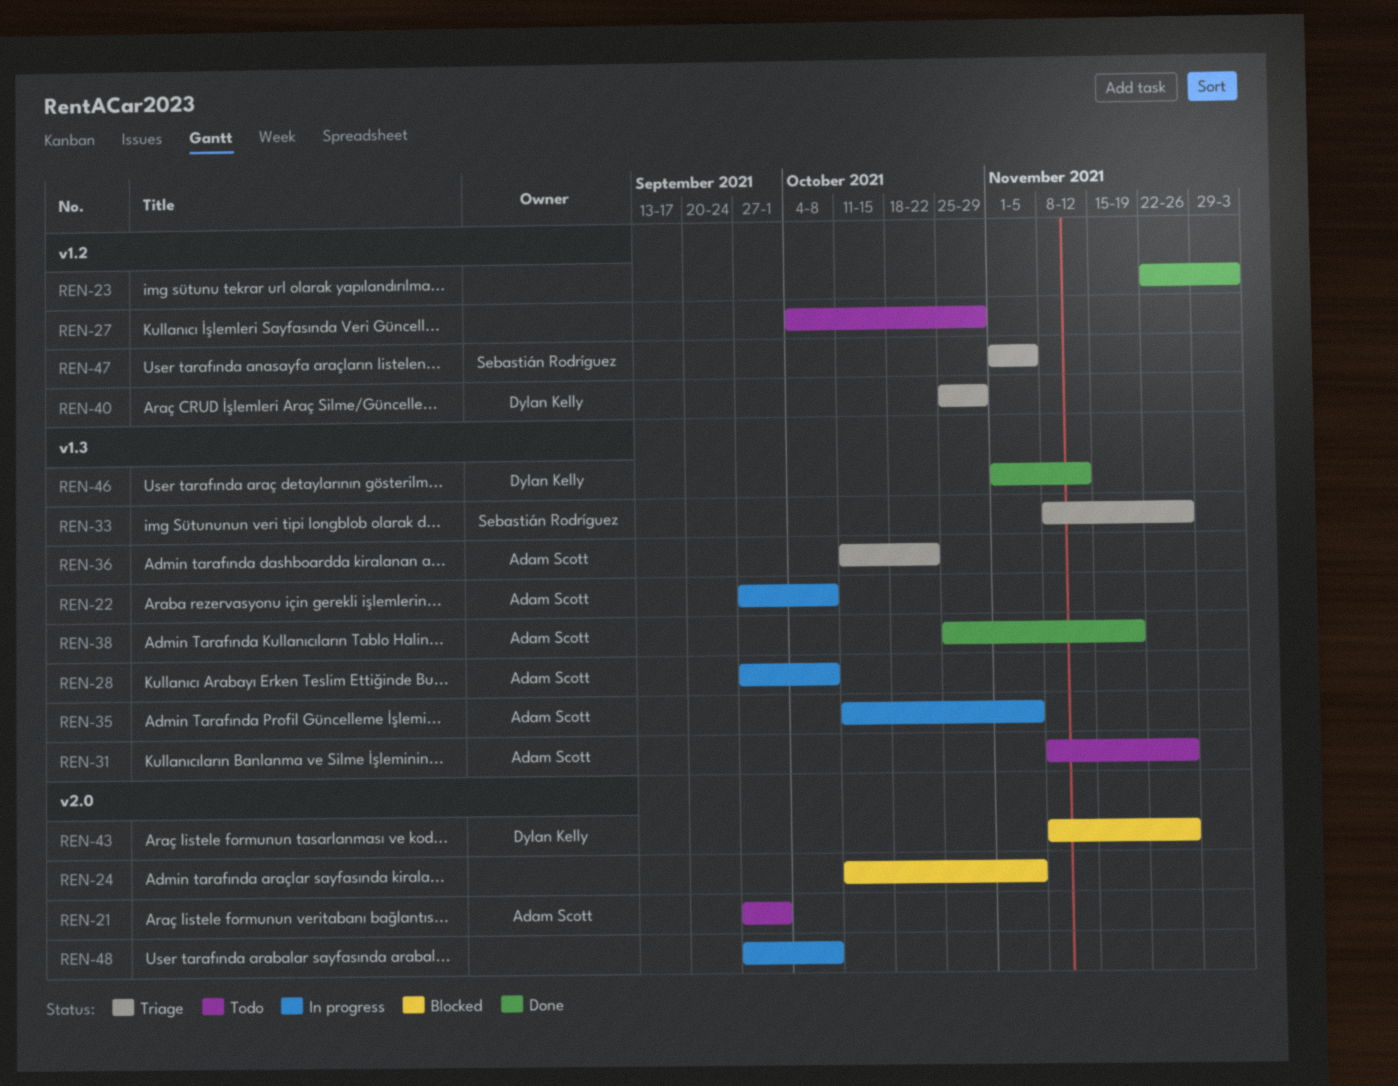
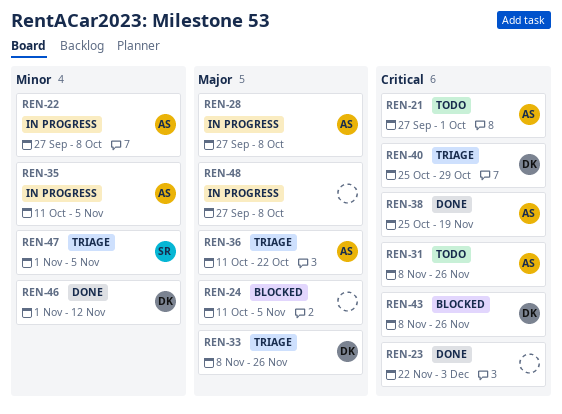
REN-27: present -> none
REN-33, owner: Sebastián Rodríguez -> Dylan Kelly

